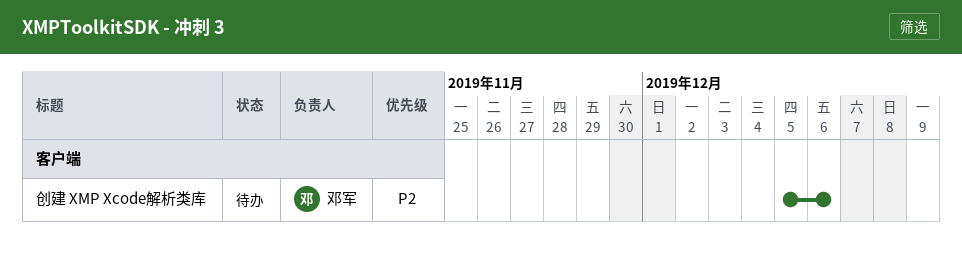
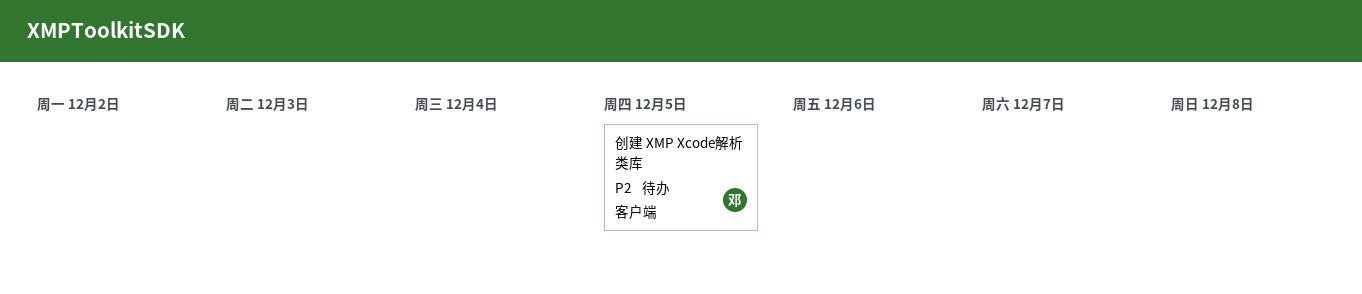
创建 XMP Xcode解析类库, due: Dec 6 -> Dec 5

